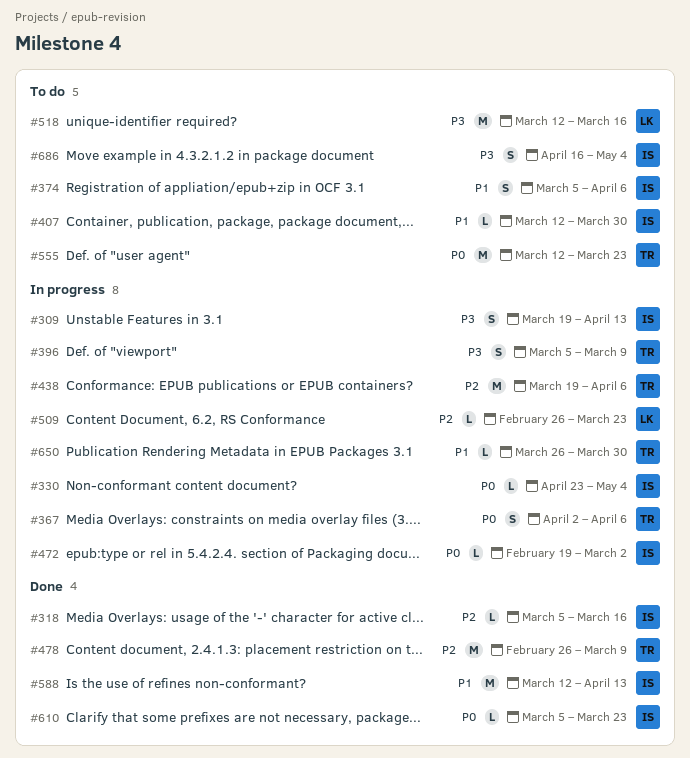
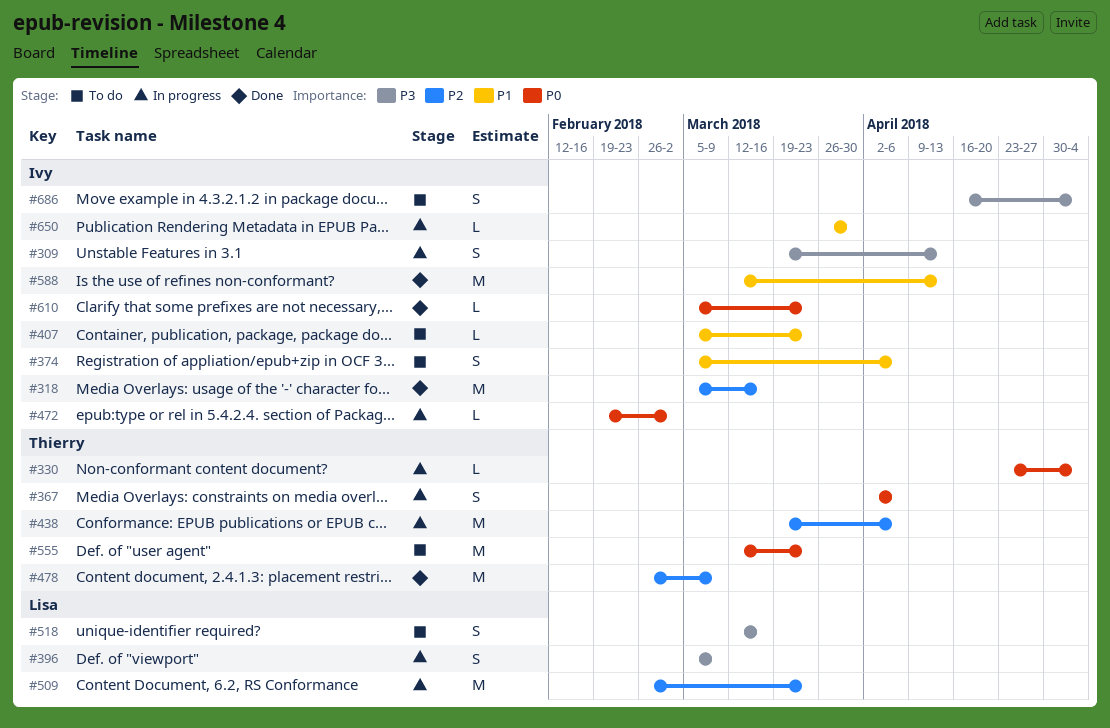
#318, estimate: L -> M
#330, owner: Ivy -> Thierry
#396, owner: Thierry -> Lisa
#407, start: Mar 12 -> Mar 5
#407, due: Mar 30 -> Mar 23
#509, estimate: L -> M
#518, estimate: M -> S
#650, owner: Thierry -> Ivy

